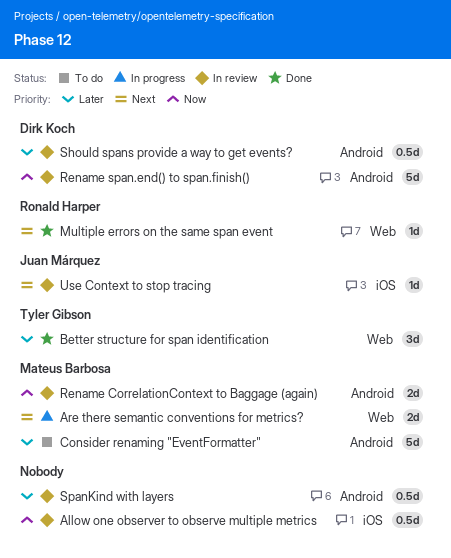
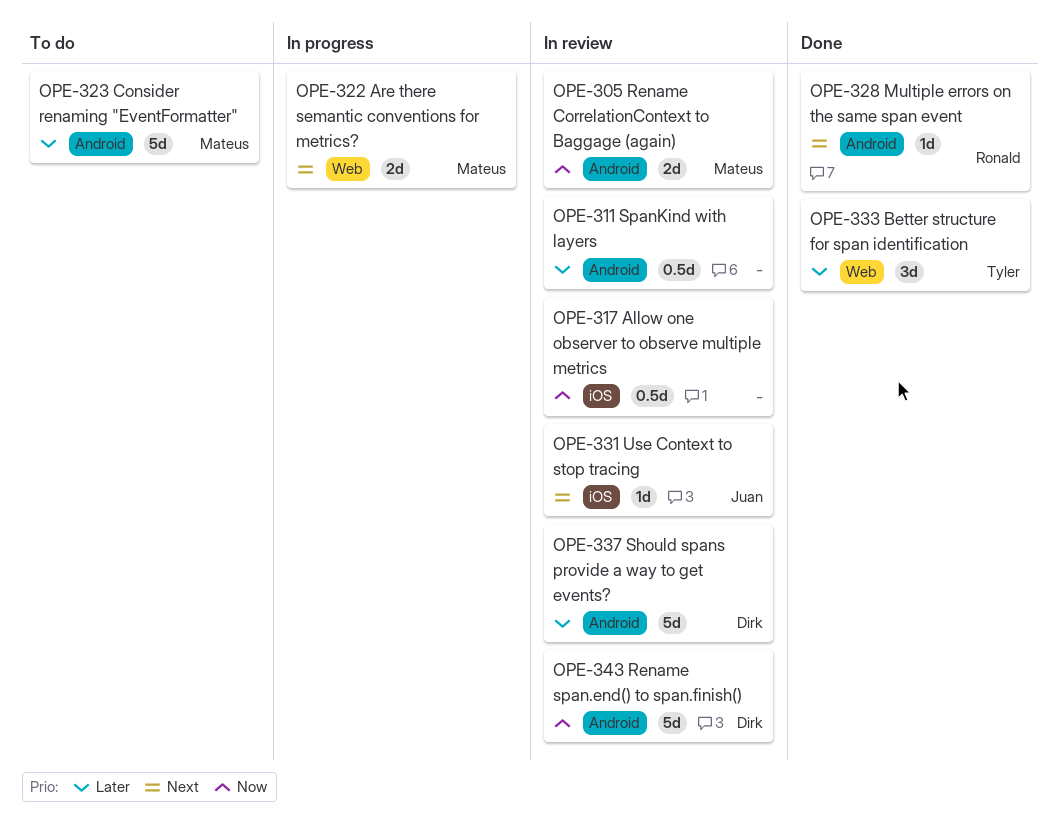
Multiple errors on the same span event, label: Web -> Android
Should spans provide a way to get events?, estimate: 0.5d -> 5d

